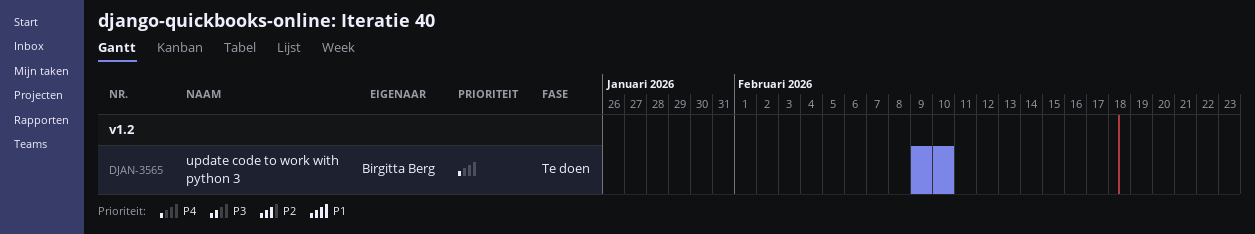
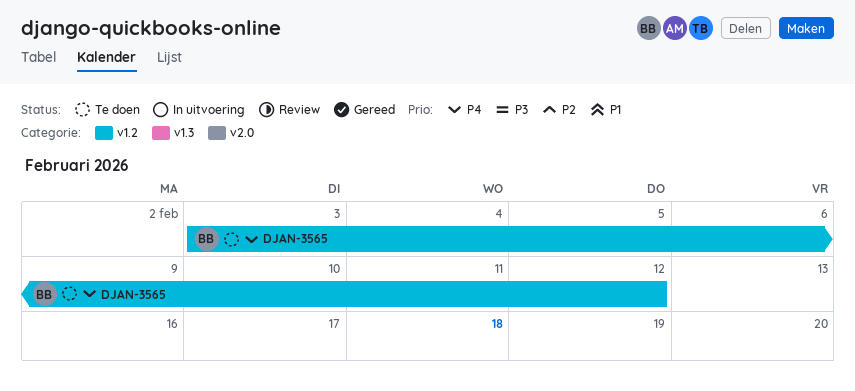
DJAN-3565, start: Feb 9 -> Feb 3
DJAN-3565, due: Feb 10 -> Feb 12

